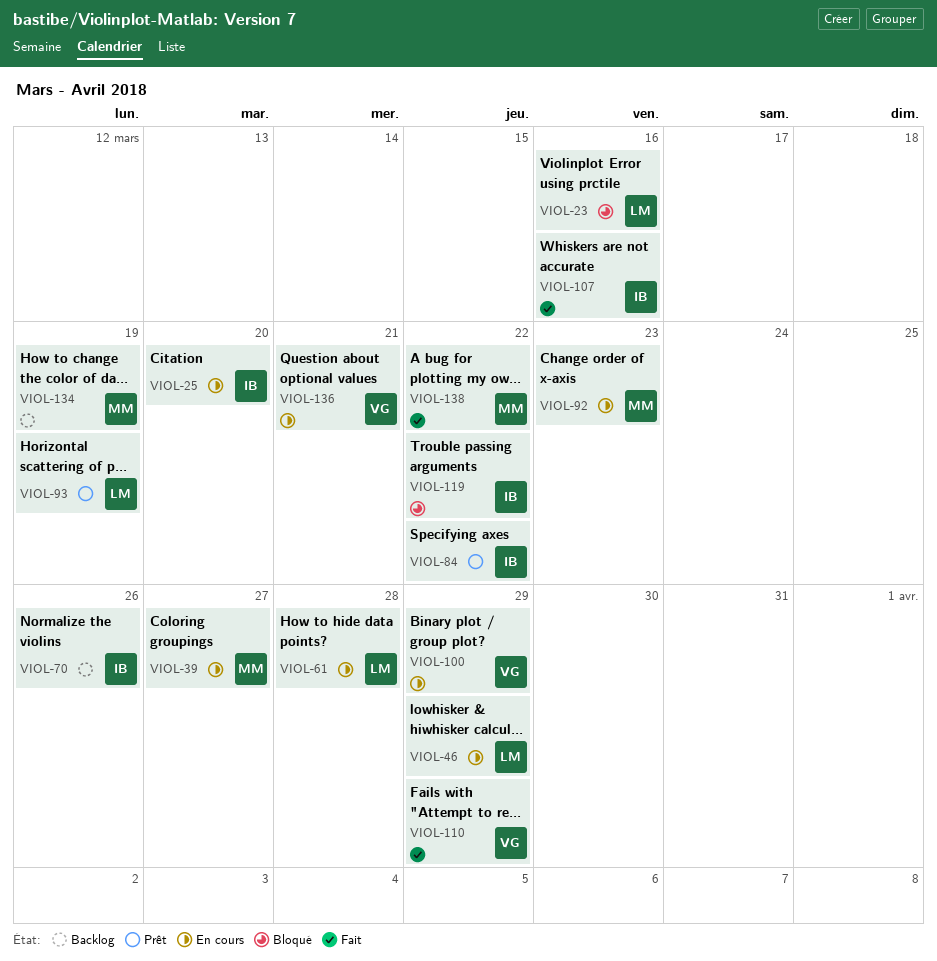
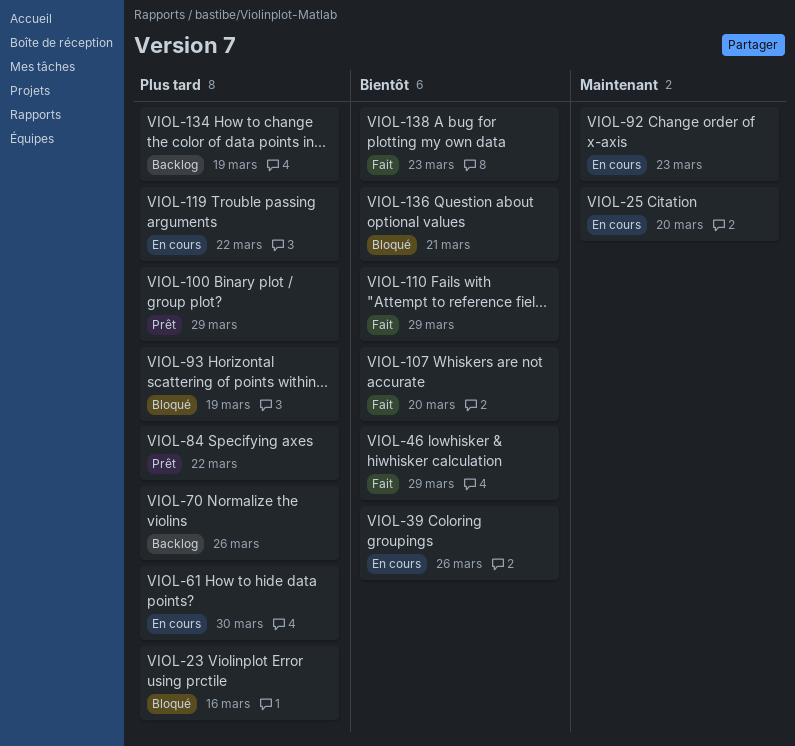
VIOL-39, due: Mar 27 -> Mar 26
VIOL-46, status: En cours -> Fait
VIOL-61, due: Mar 28 -> Mar 30
VIOL-93, status: Prêt -> Bloqué
VIOL-100, status: En cours -> Prêt
VIOL-107, due: Mar 16 -> Mar 20
VIOL-119, status: Bloqué -> En cours
VIOL-136, status: En cours -> Bloqué
VIOL-138, due: Mar 22 -> Mar 23

